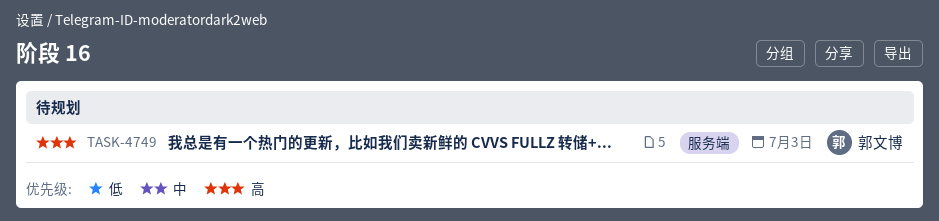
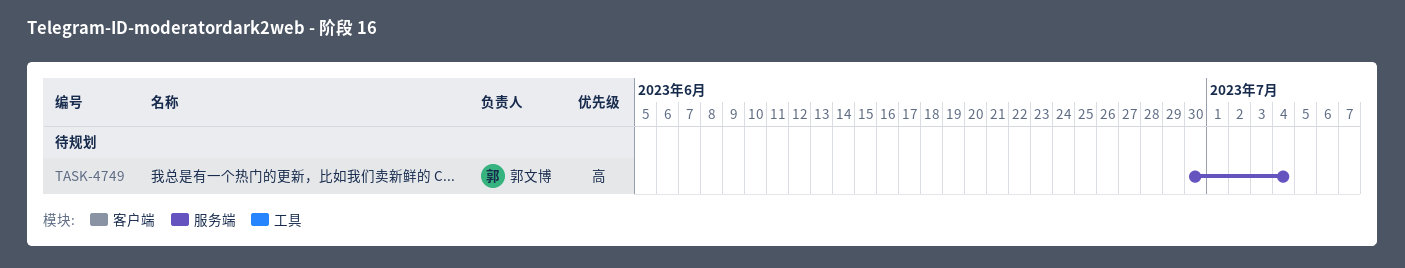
TASK-4749, due: Jul 3 -> Jul 4

